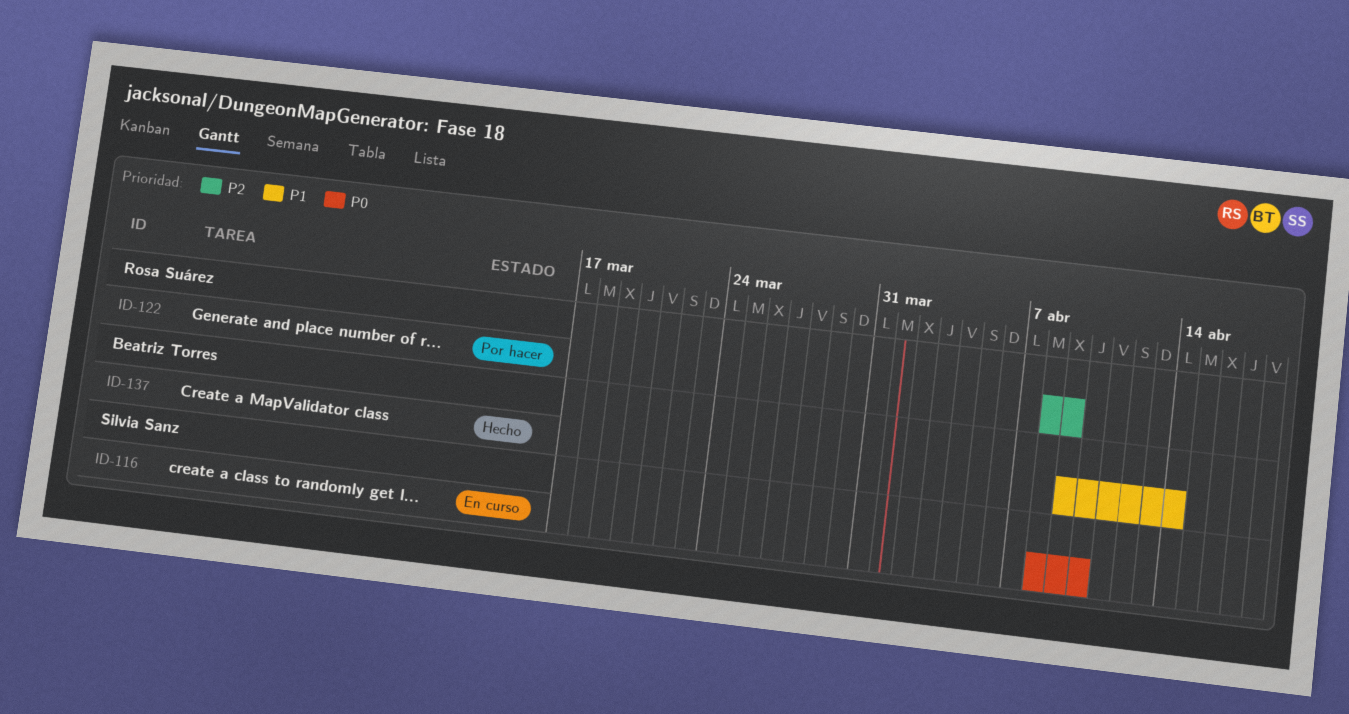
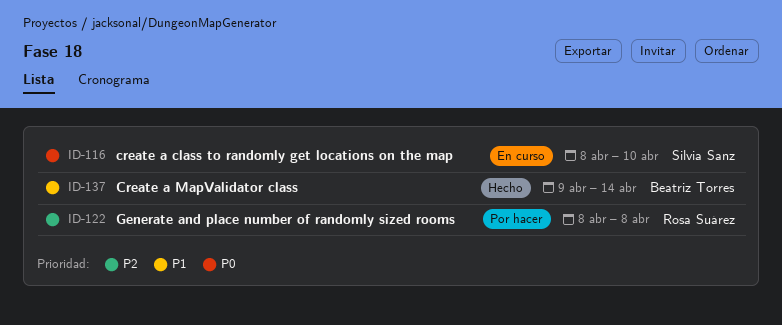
ID-122, due: Apr 9 -> Apr 8

